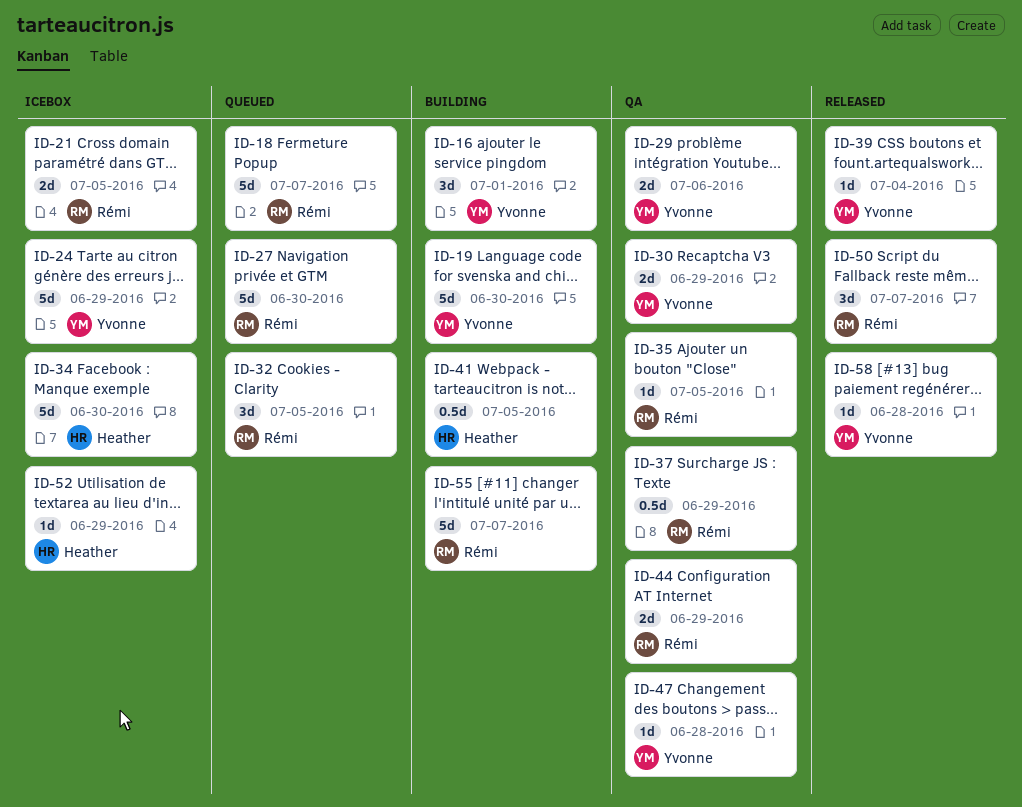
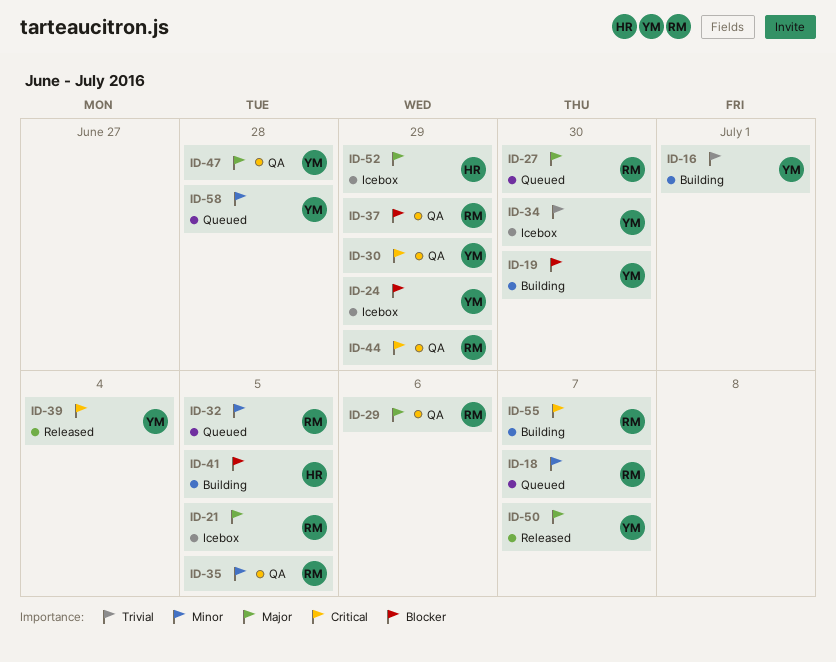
ID-29, owner: Yvonne -> Rémi
ID-34, owner: Heather -> Yvonne
ID-50, owner: Rémi -> Yvonne
ID-58, status: Released -> Queued

